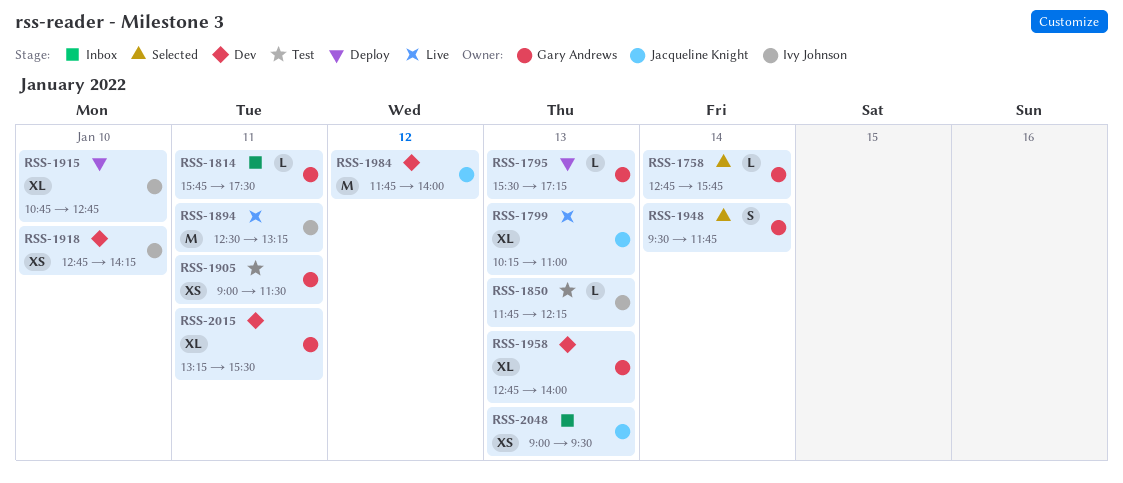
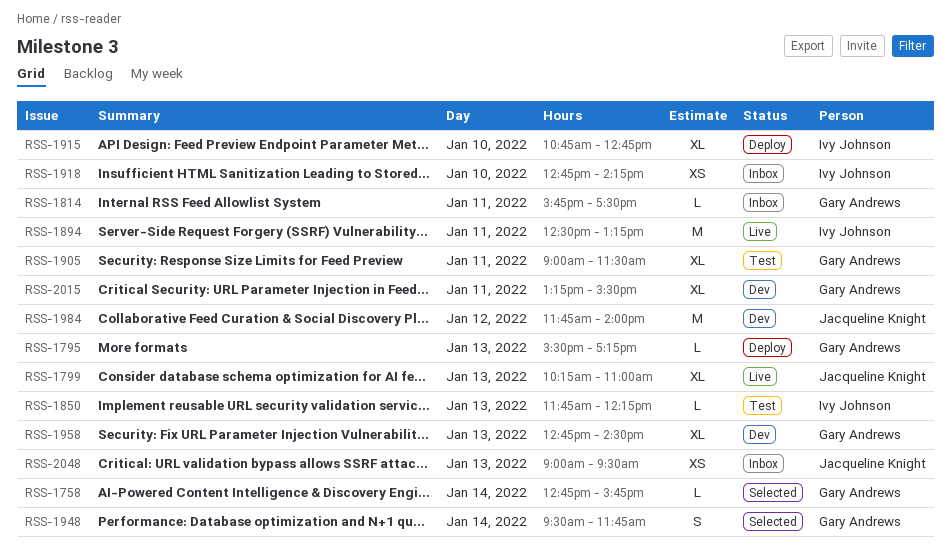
RSS-1905, estimate: XS -> XL
RSS-1918, status: Dev -> Inbox
RSS-1958, ends: 14:00 -> 14:30

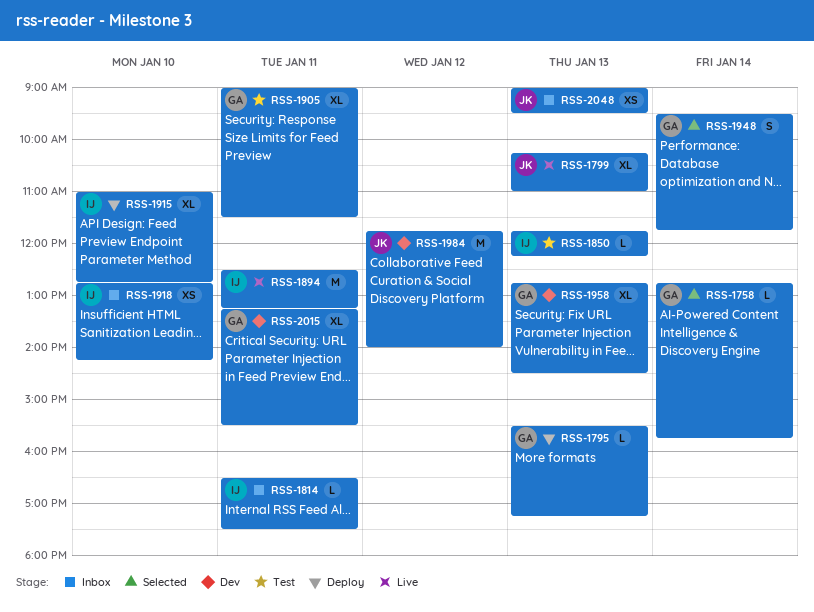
RSS-1814, owner: Gary Andrews -> Ivy Johnson
RSS-1814, begins: 15:45 -> 16:30
RSS-1915, begins: 10:45 -> 11:00

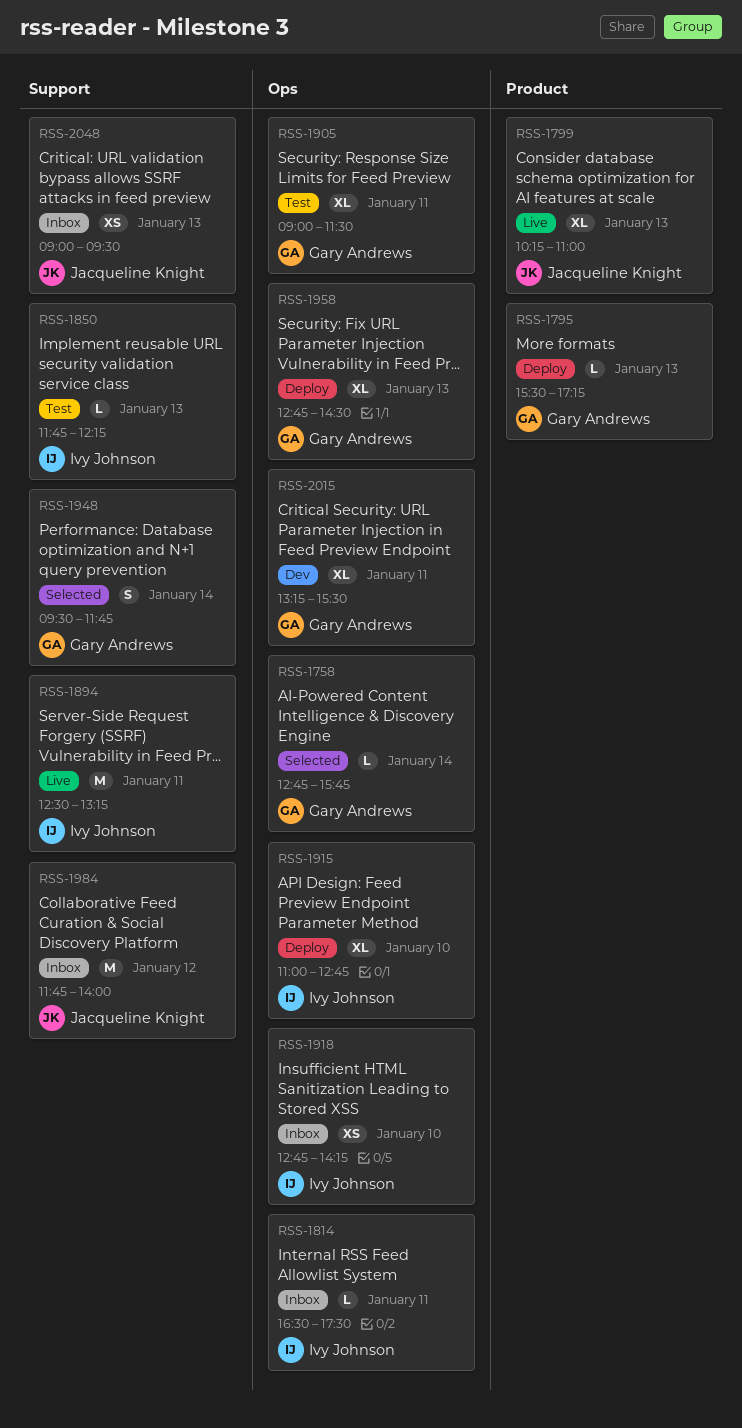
RSS-1958, status: Dev -> Deploy
RSS-1984, status: Dev -> Inbox

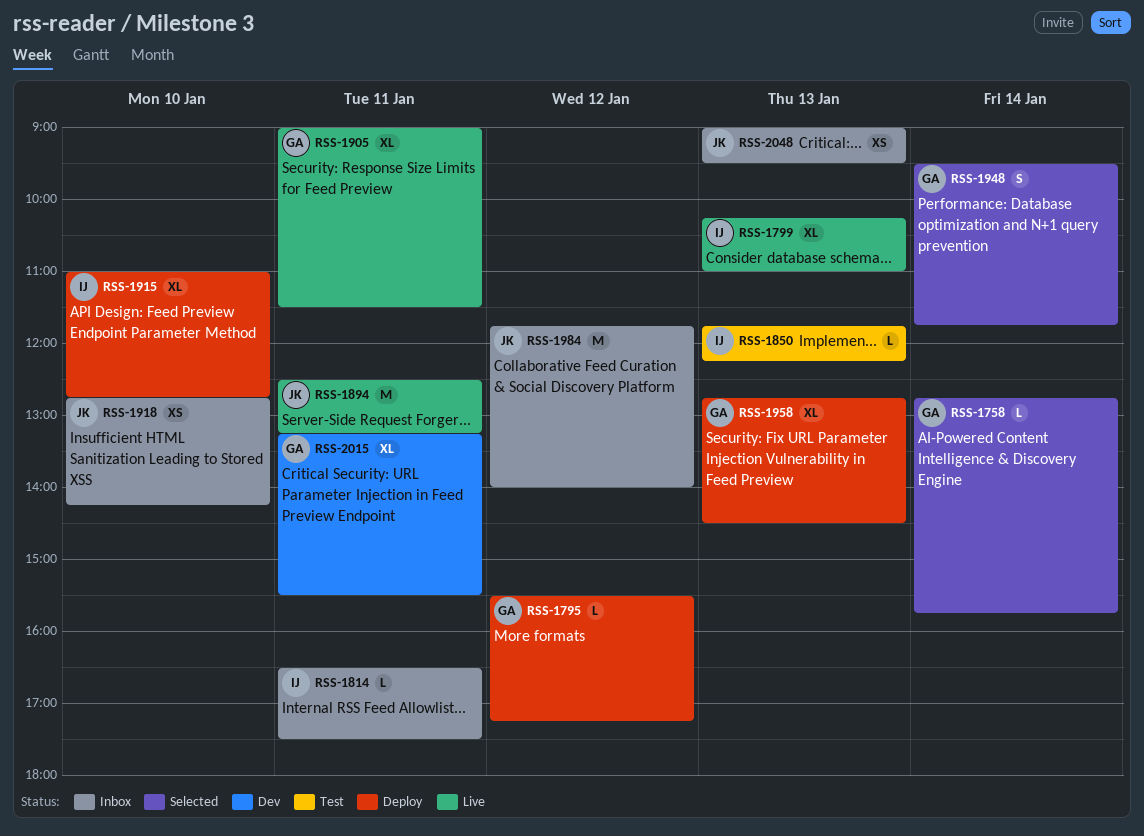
RSS-1795, day: Jan 13 -> Jan 12
RSS-1799, owner: Jacqueline Knight -> Ivy Johnson
RSS-1894, owner: Ivy Johnson -> Jacqueline Knight
RSS-1905, status: Test -> Live
RSS-1918, owner: Ivy Johnson -> Jacqueline Knight

